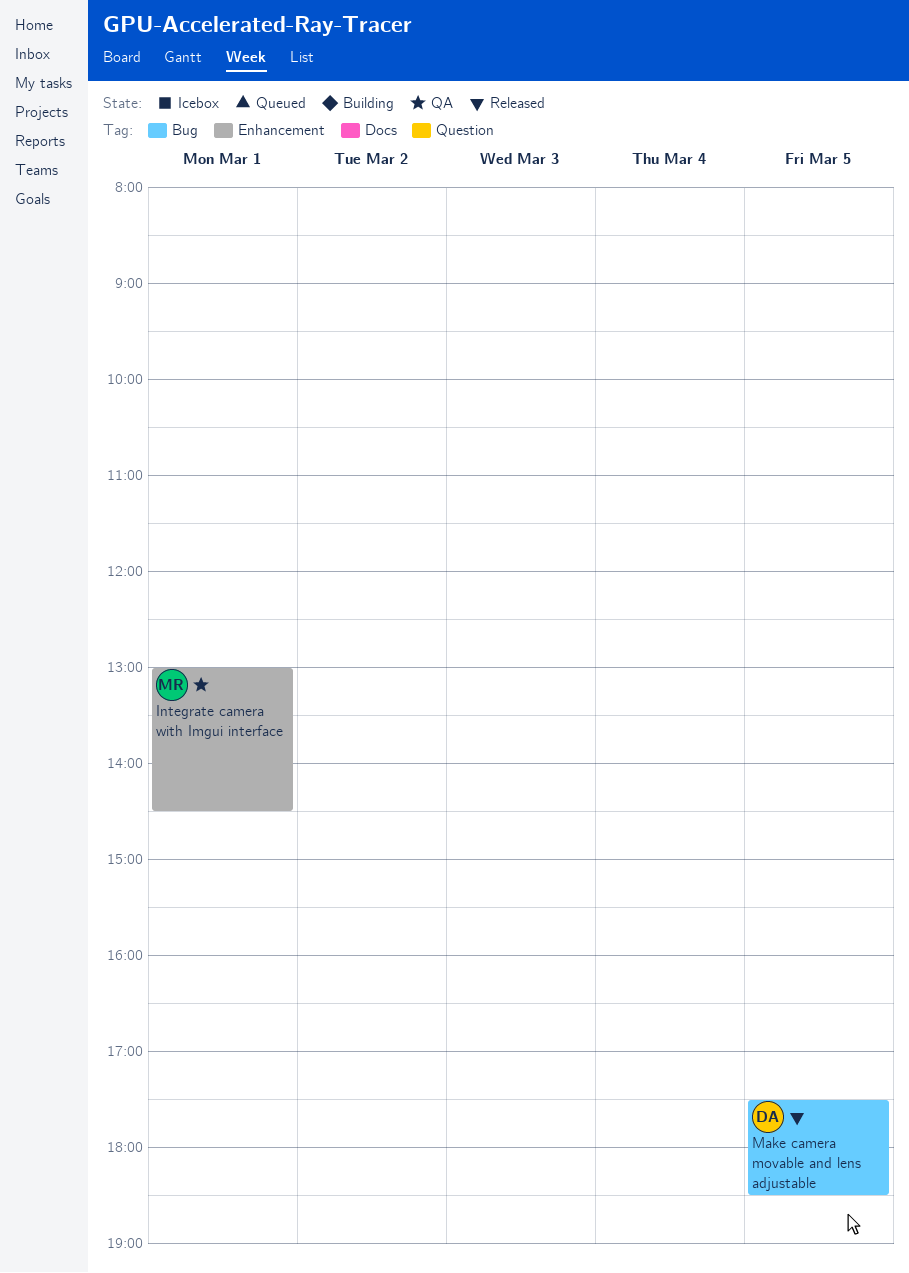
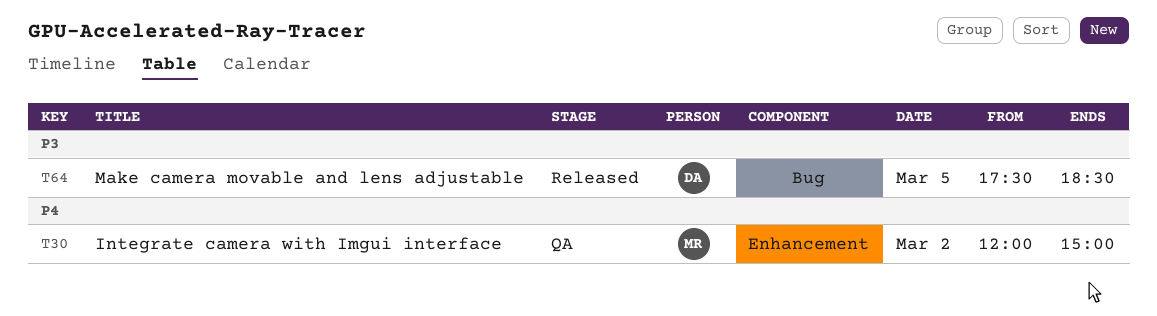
Integrate camera with Imgui interface, day: Mar 1 -> Mar 2
Integrate camera with Imgui interface, begins: 13:00 -> 12:00
Integrate camera with Imgui interface, ends: 14:30 -> 15:00

